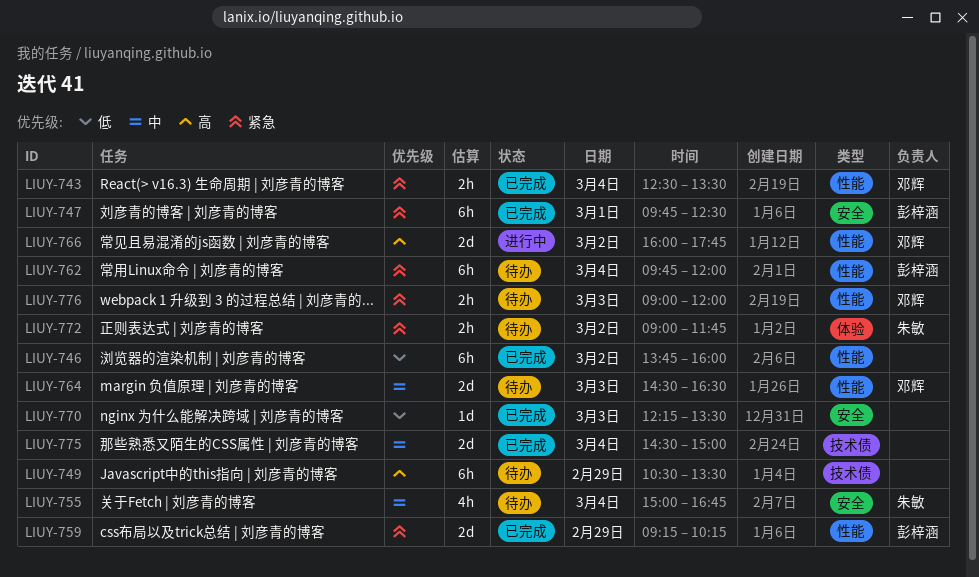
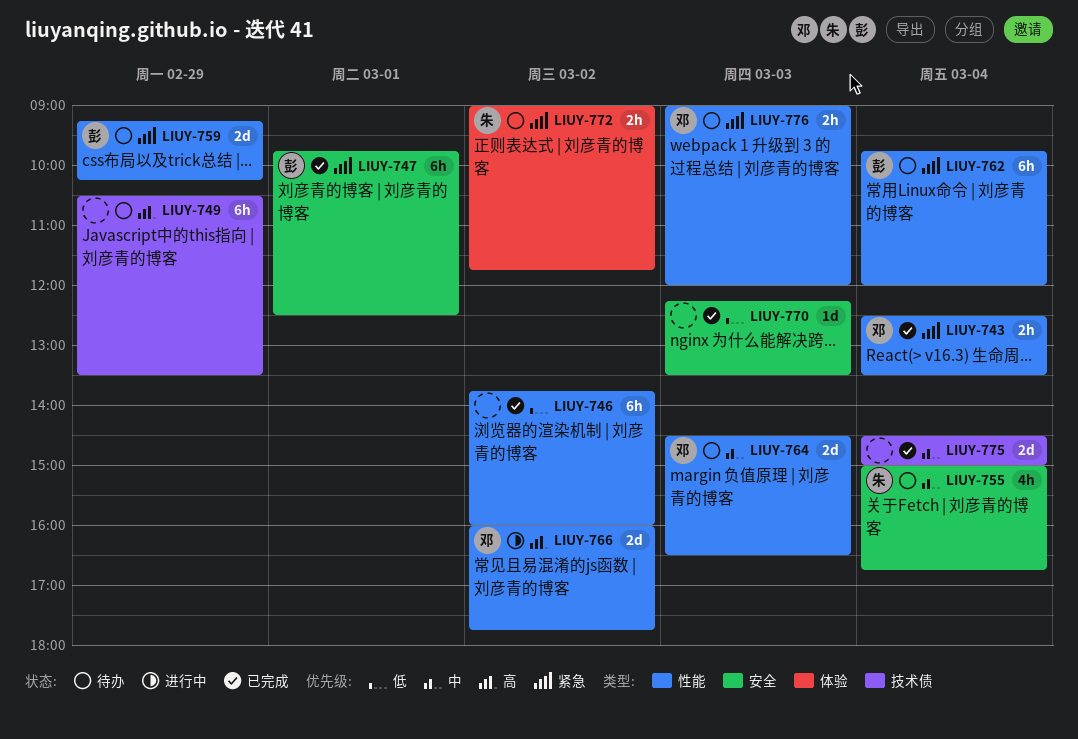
LIUY-759, status: 已完成 -> 待办

